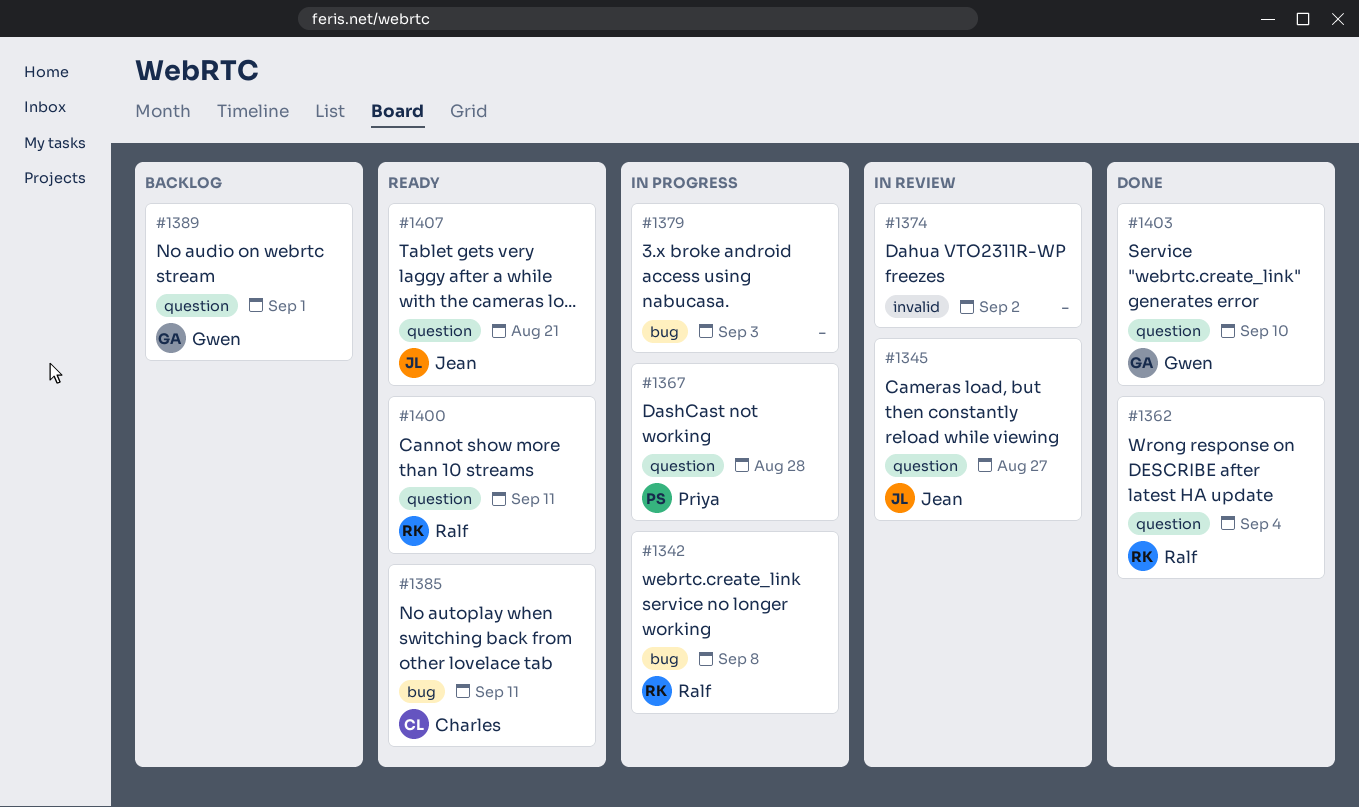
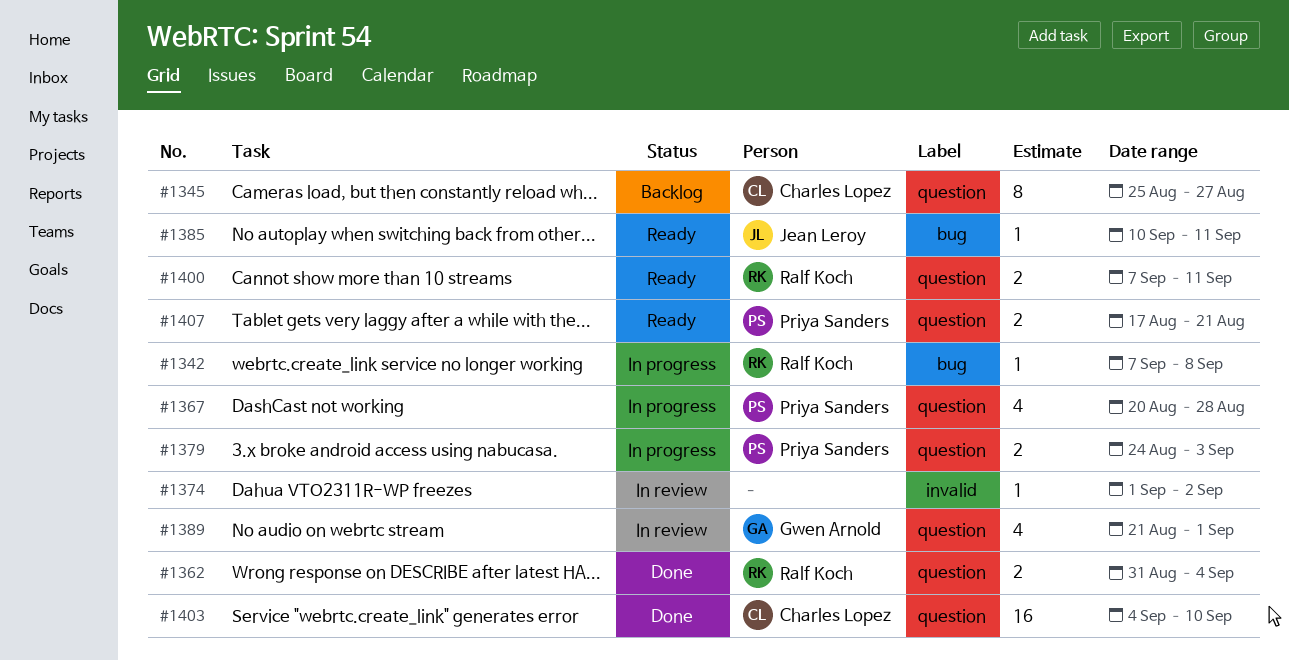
#1345, status: In review -> Backlog
#1345, owner: Jean Leroy -> Charles Lopez
#1379, owner: none -> Priya Sanders
#1379, label: bug -> question
#1385, owner: Charles Lopez -> Jean Leroy
#1389, status: Backlog -> In review
#1403, owner: Gwen Arnold -> Charles Lopez
#1407, owner: Jean Leroy -> Priya Sanders

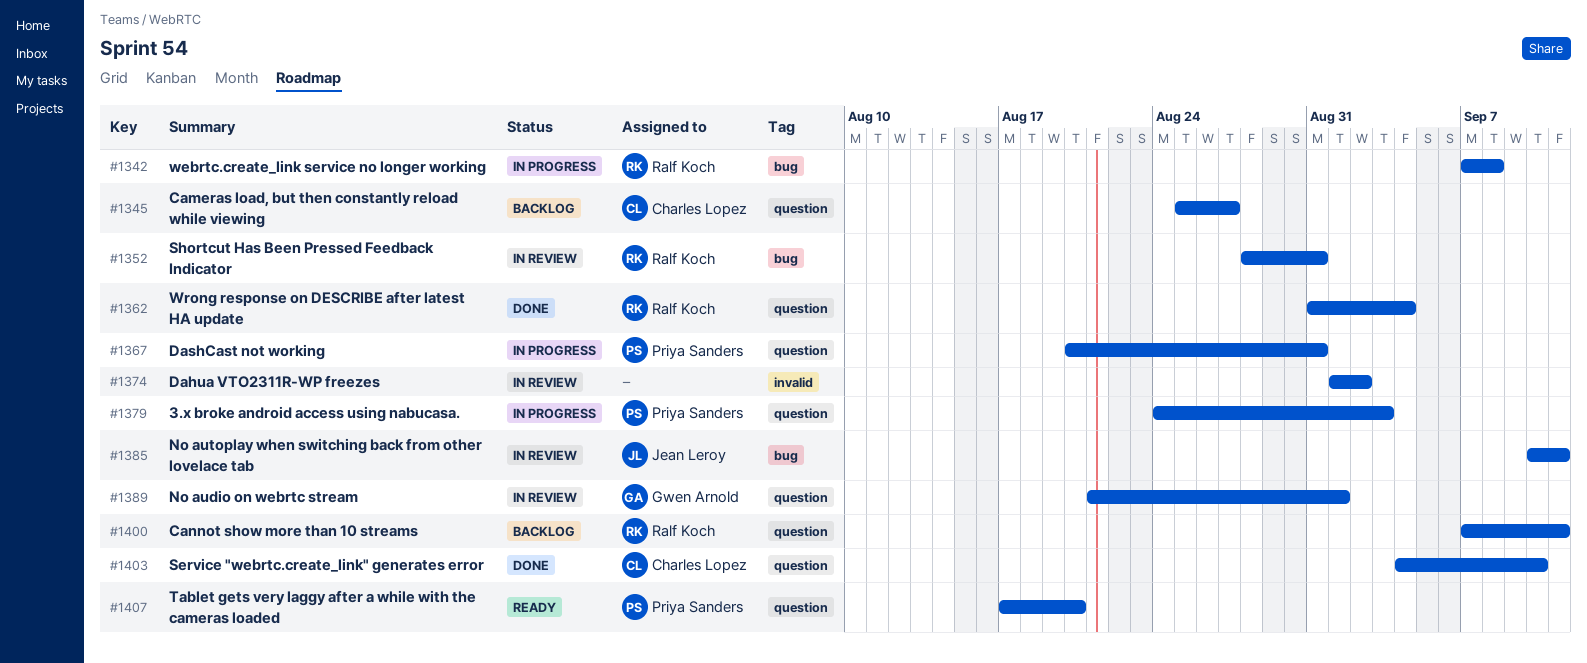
#1352: none -> present
#1367, due: Aug 28 -> Aug 31
#1385, status: Ready -> In review
#1400, status: Ready -> Backlog
#1407, due: Aug 21 -> Aug 20

